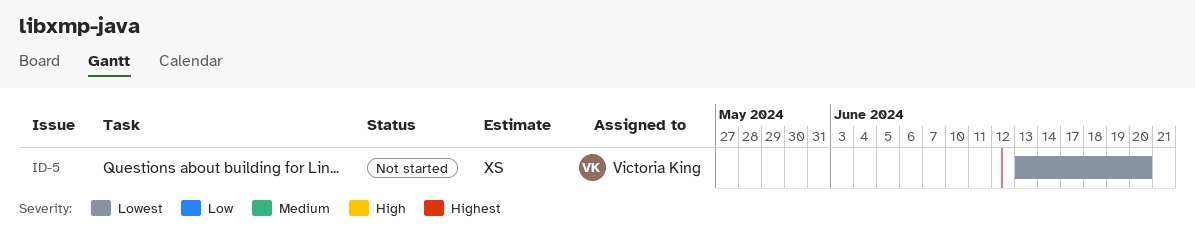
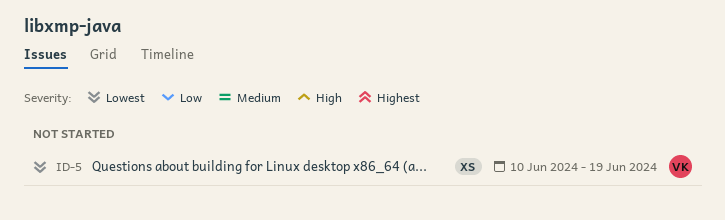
ID-5, start: Jun 13 -> Jun 10
ID-5, due: Jun 20 -> Jun 19

